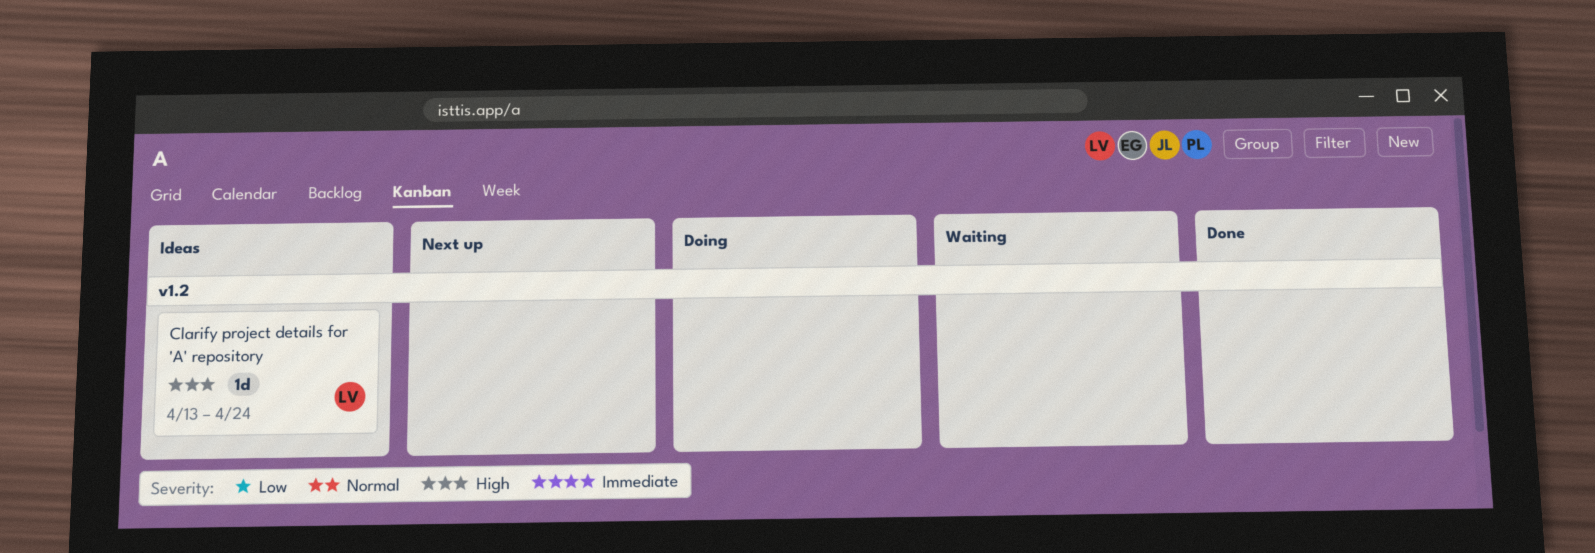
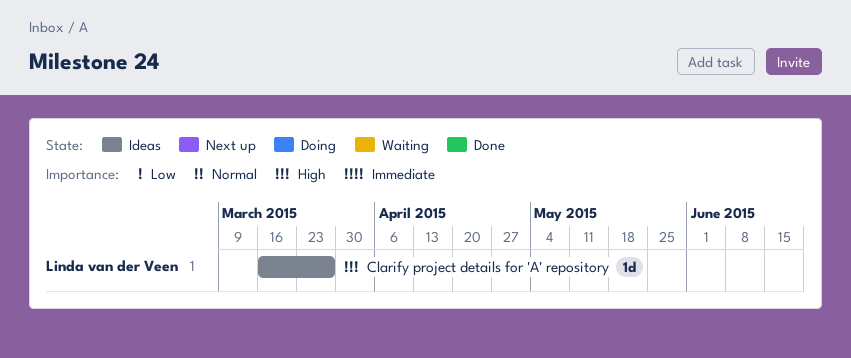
Clarify project details for 'A' repository, start: Apr 13 -> Mar 16
Clarify project details for 'A' repository, due: Apr 24 -> Mar 27

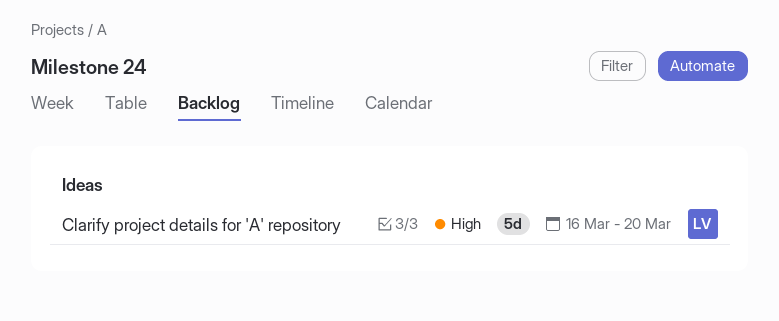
Clarify project details for 'A' repository, estimate: 1d -> 5d
Clarify project details for 'A' repository, due: Mar 27 -> Mar 20

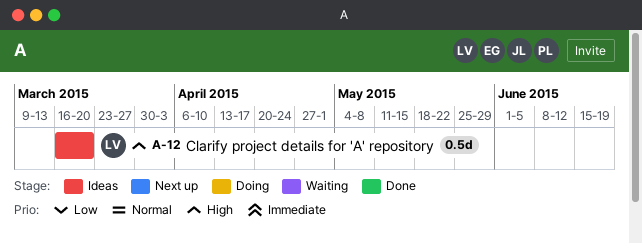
Clarify project details for 'A' repository, estimate: 5d -> 0.5d

